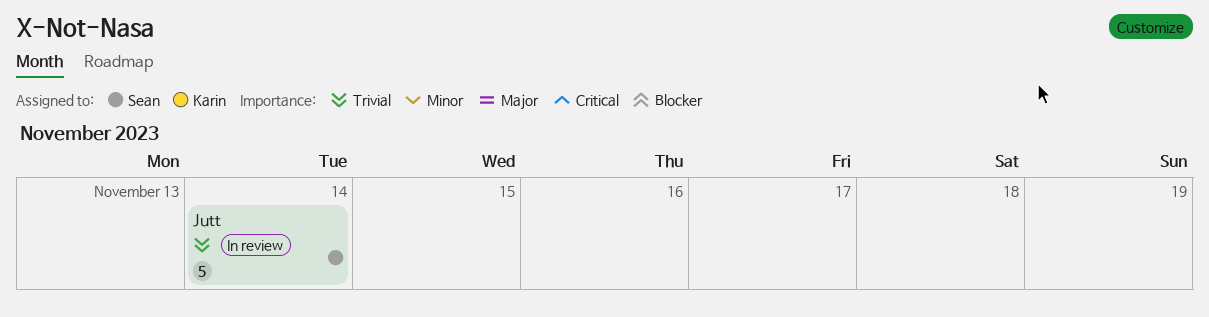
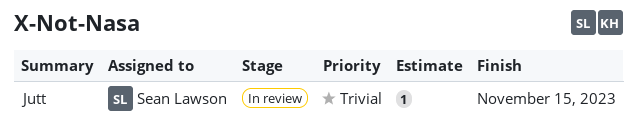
Jutt, estimate: 5 -> 1
Jutt, due: Nov 14 -> Nov 15

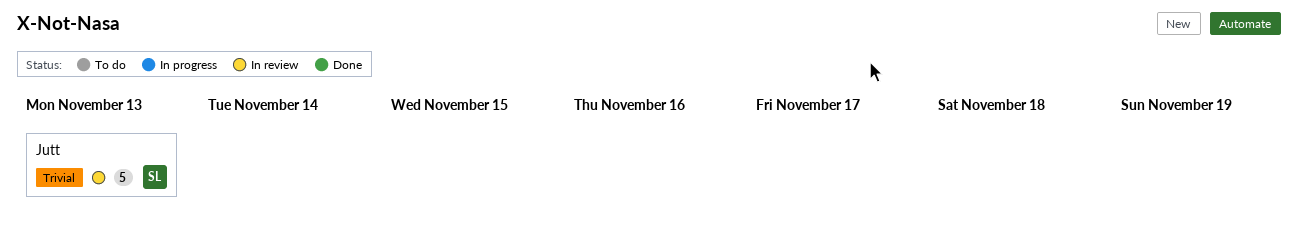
Jutt, estimate: 1 -> 5
Jutt, due: Nov 15 -> Nov 13

